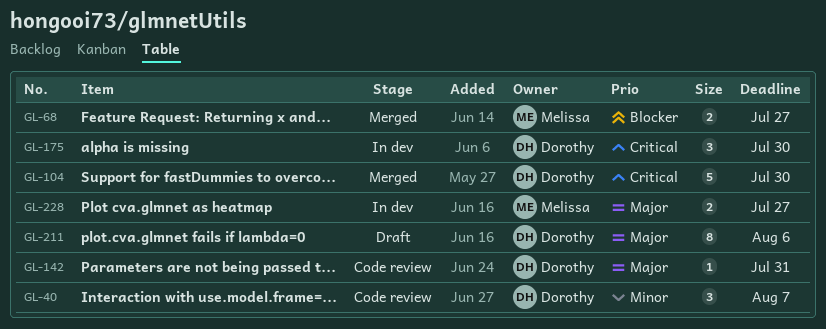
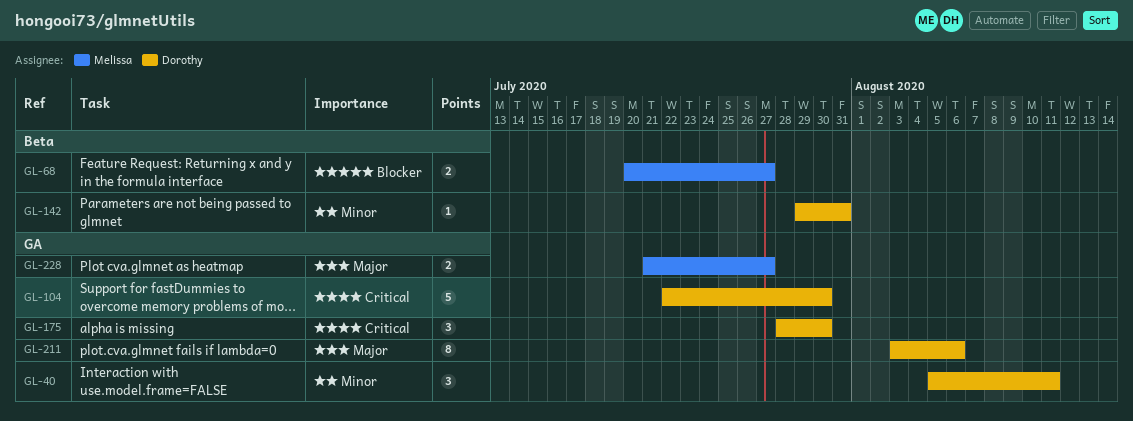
GL-40, due: Aug 7 -> Aug 11
GL-142, priority: Major -> Minor

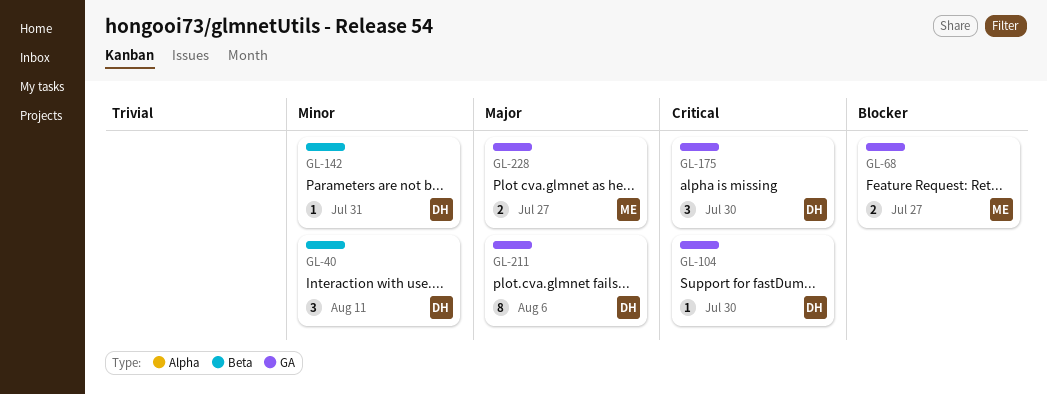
GL-40, label: GA -> Beta
GL-68, label: Beta -> GA
GL-104, estimate: 5 -> 1

